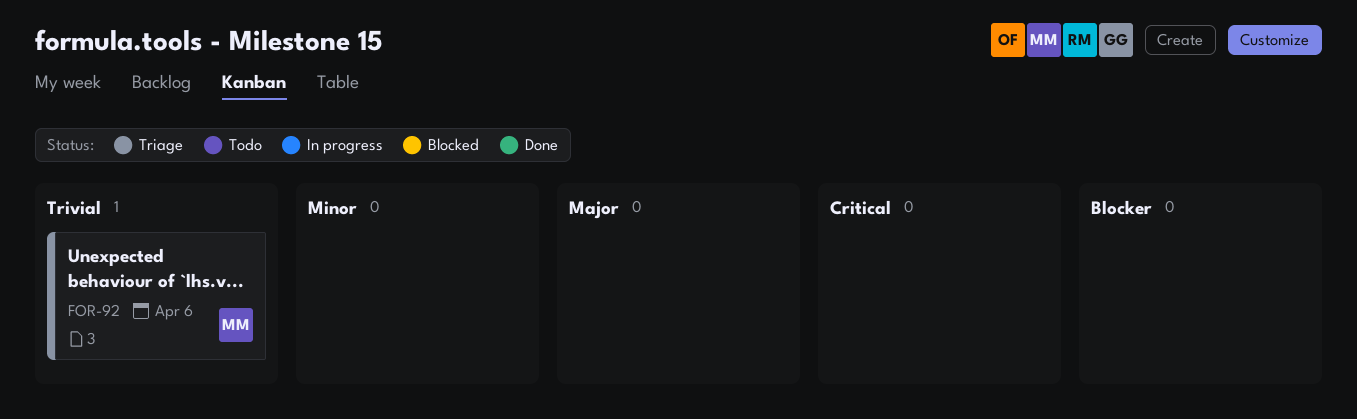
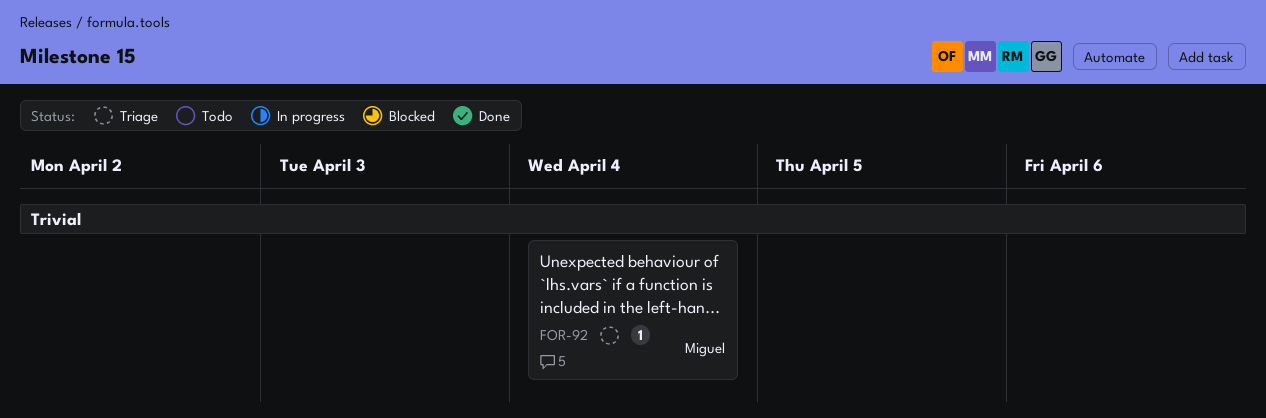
FOR-92, due: Apr 6 -> Apr 4

